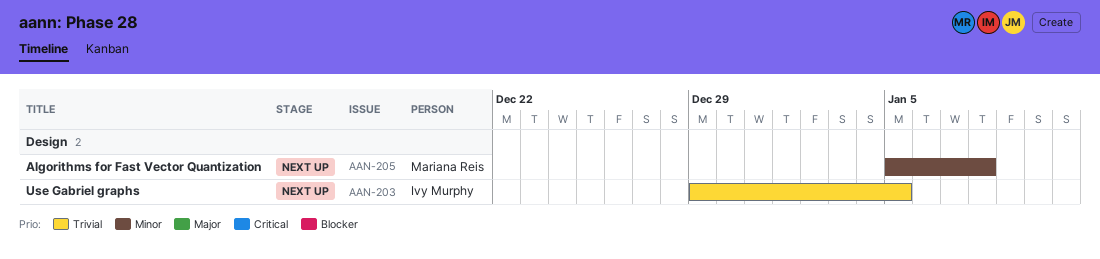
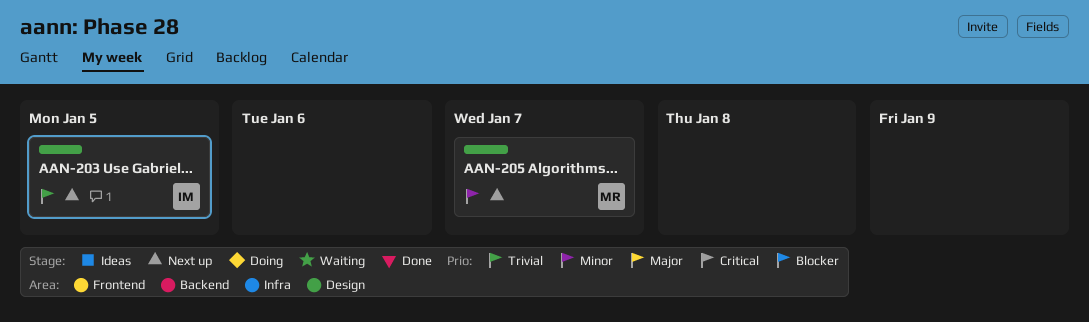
AAN-205, due: Jan 8 -> Jan 7

